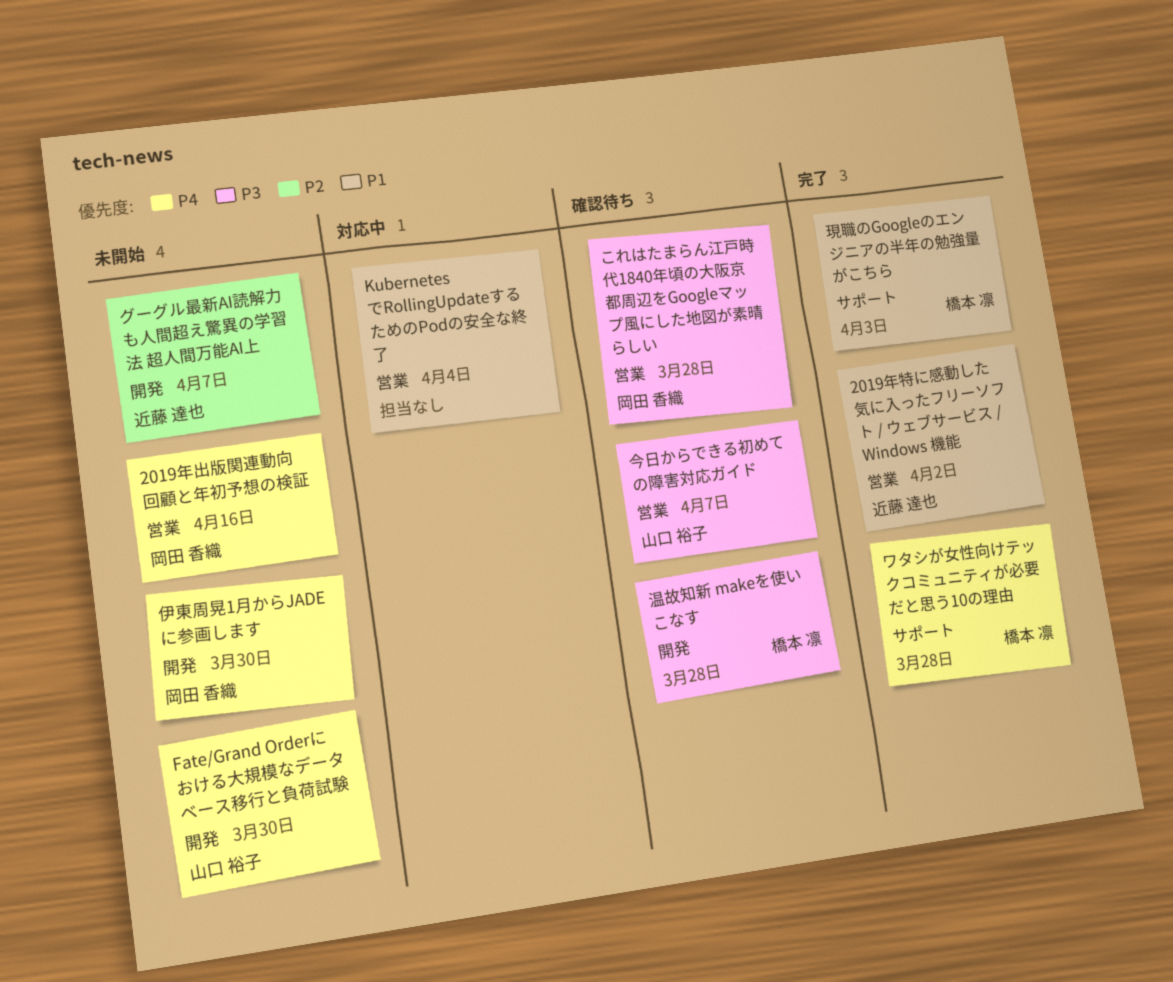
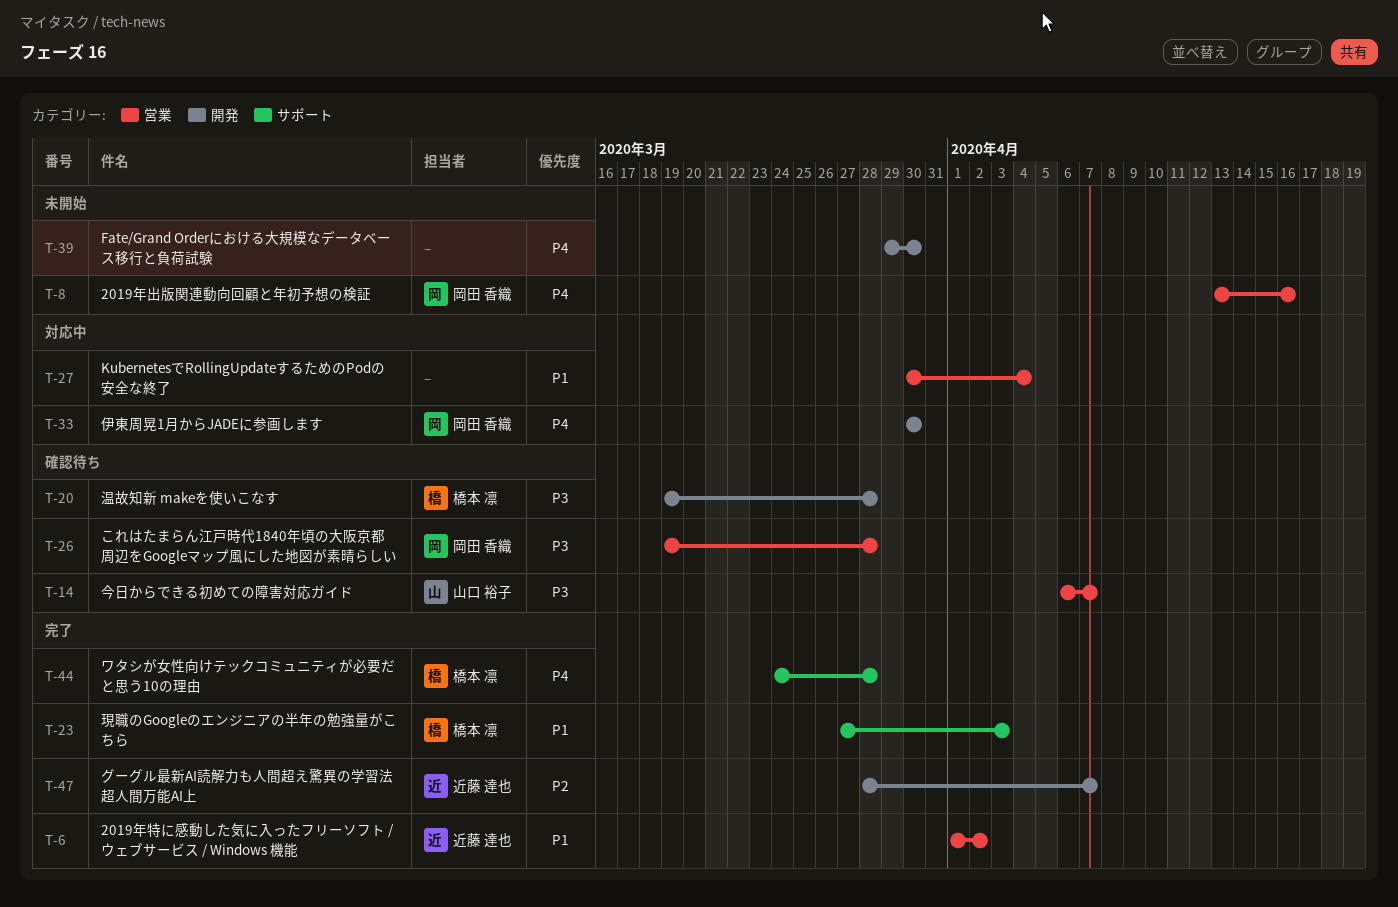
Fate/Grand Orderにおける大規模なデータベース移行と負荷試験, owner: 山口 裕子 -> none
グーグル最新AI読解力も人間超え驚異の学習法 超人間万能AI上, status: 未開始 -> 完了
伊東周晃1月からJADEに参画します, status: 未開始 -> 対応中

